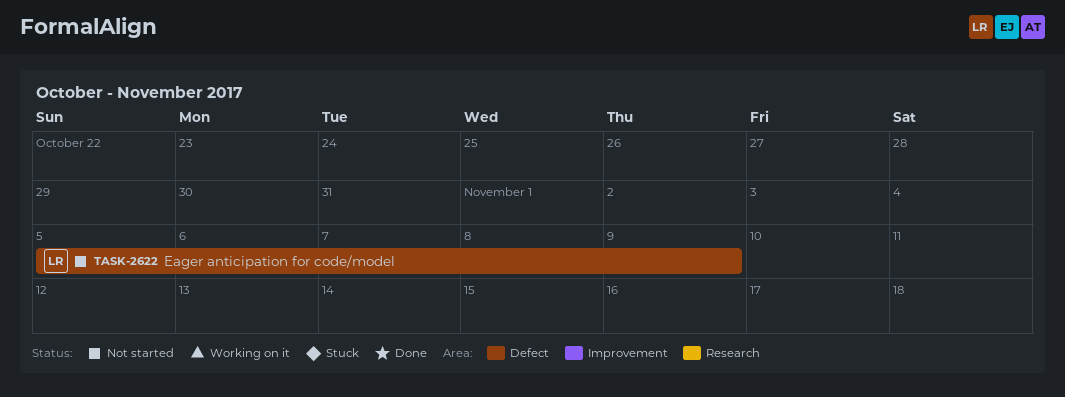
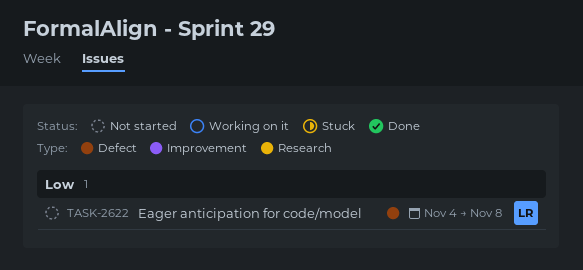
TASK-2622, start: Nov 5 -> Nov 4
TASK-2622, due: Nov 9 -> Nov 8

